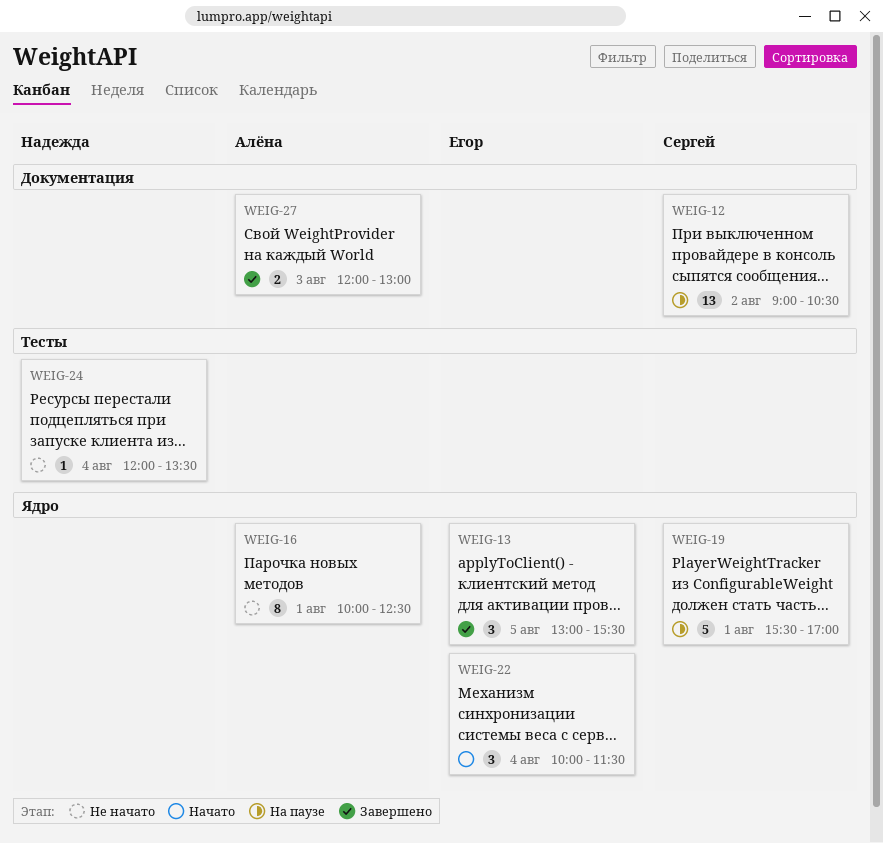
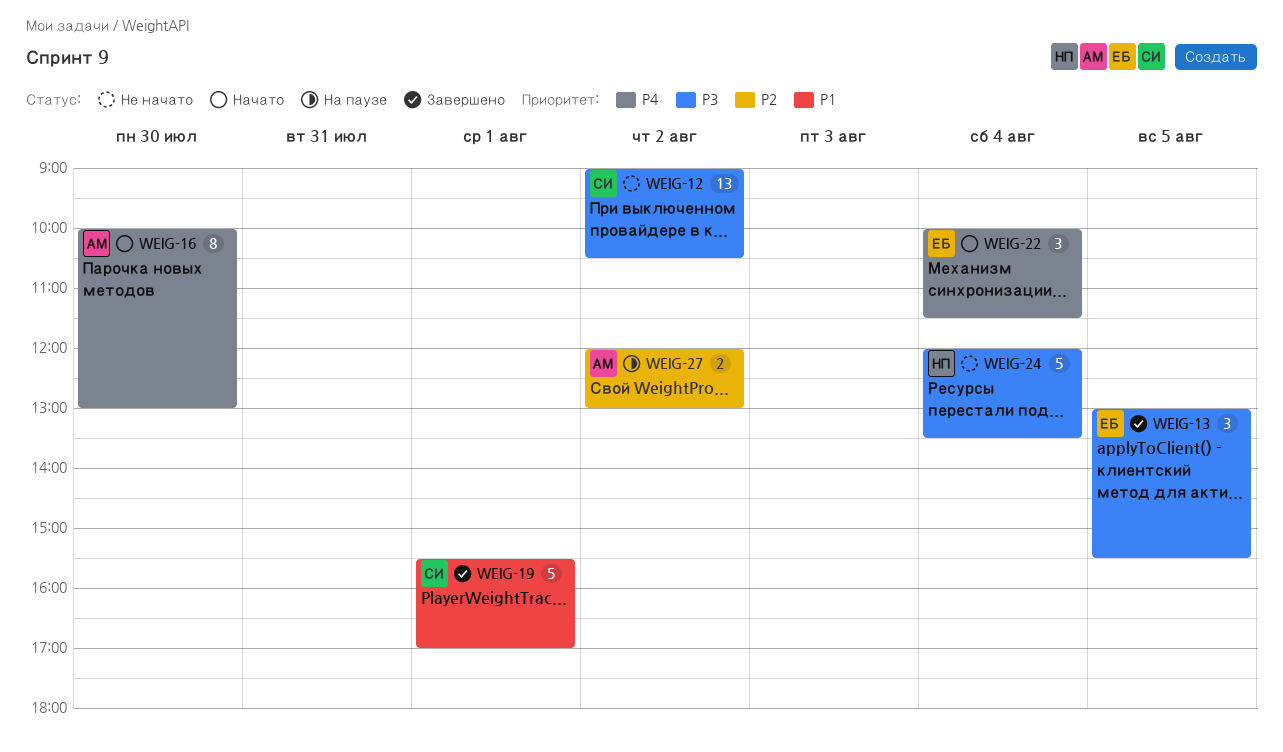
WEIG-12, status: На паузе -> Не начато
WEIG-16, status: Не начато -> Начато
WEIG-16, day: Aug 1 -> Jul 30
WEIG-16, ends: 12:30 -> 13:00
WEIG-19, status: На паузе -> Завершено
WEIG-24, estimate: 1 -> 5
WEIG-27, status: Завершено -> На паузе
WEIG-27, day: Aug 3 -> Aug 2

